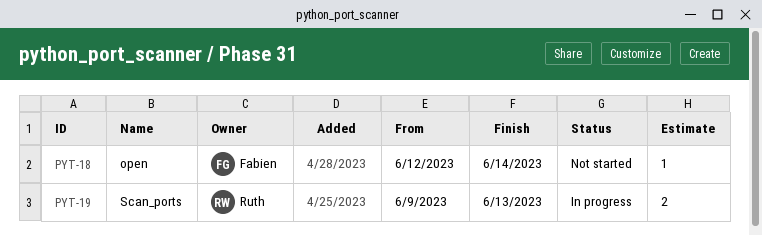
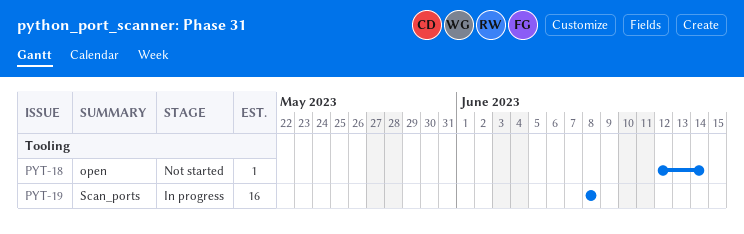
PYT-19, estimate: 2 -> 16
PYT-19, start: Jun 9 -> Jun 8
PYT-19, due: Jun 13 -> Jun 8

